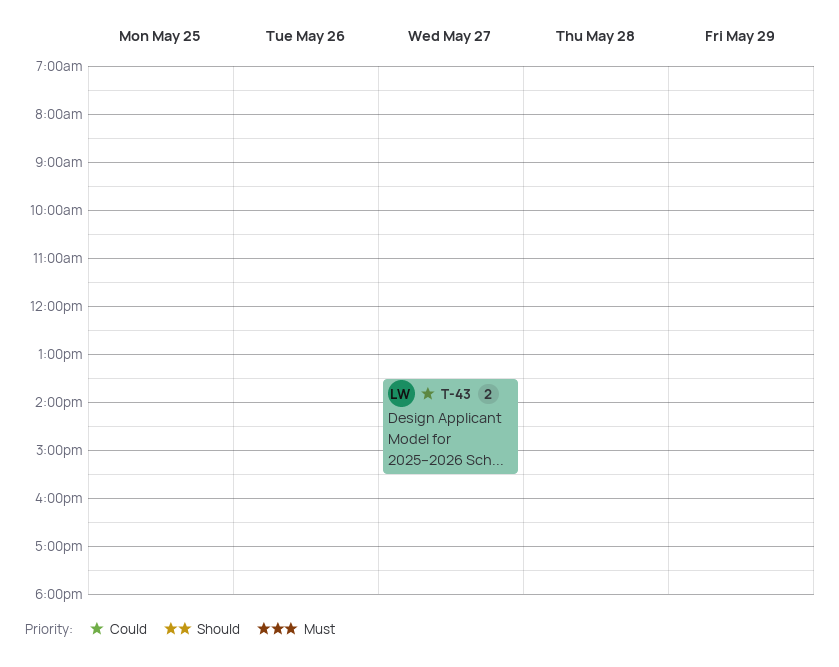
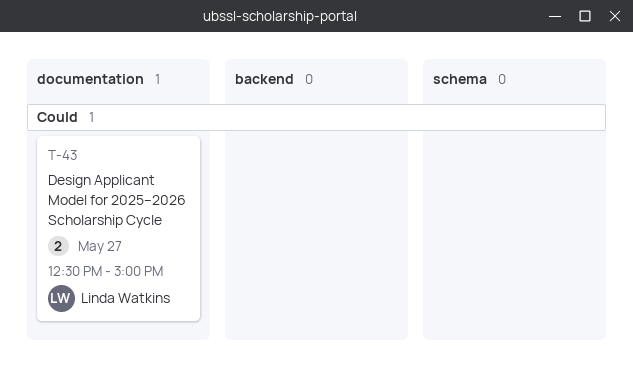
T-43, begins: 13:30 -> 12:30
T-43, ends: 15:30 -> 15:00

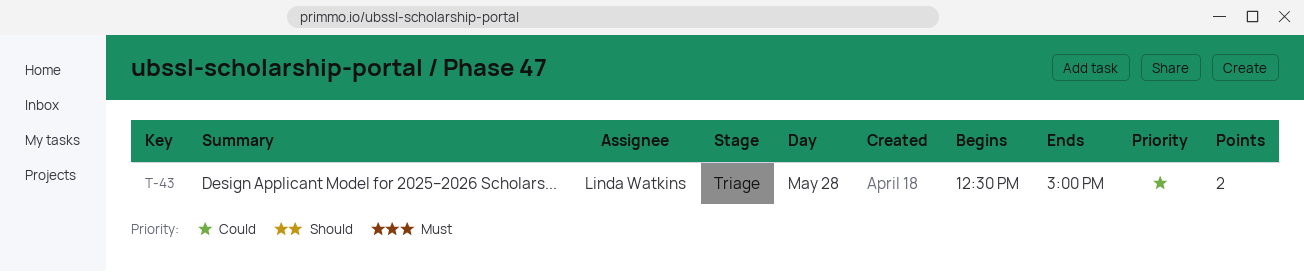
T-43, day: May 27 -> May 28

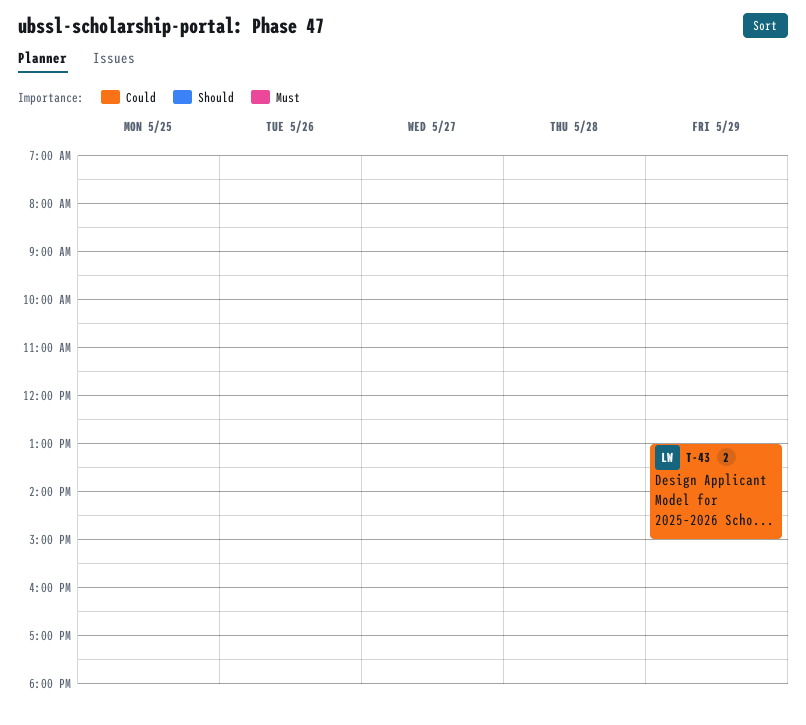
T-43, day: May 28 -> May 29
T-43, begins: 12:30 -> 13:00

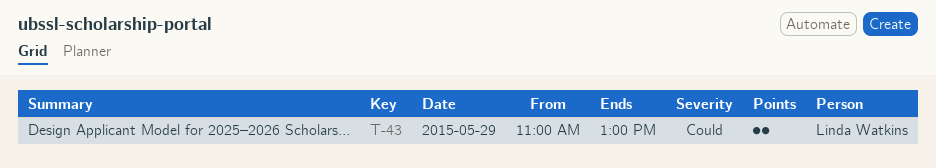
T-43, begins: 13:00 -> 11:00
T-43, ends: 15:00 -> 13:00

